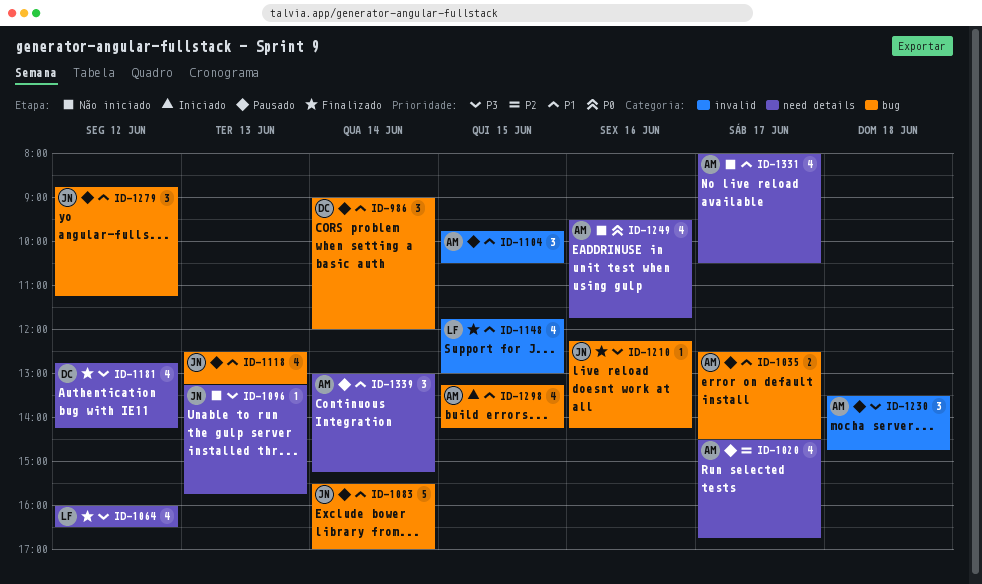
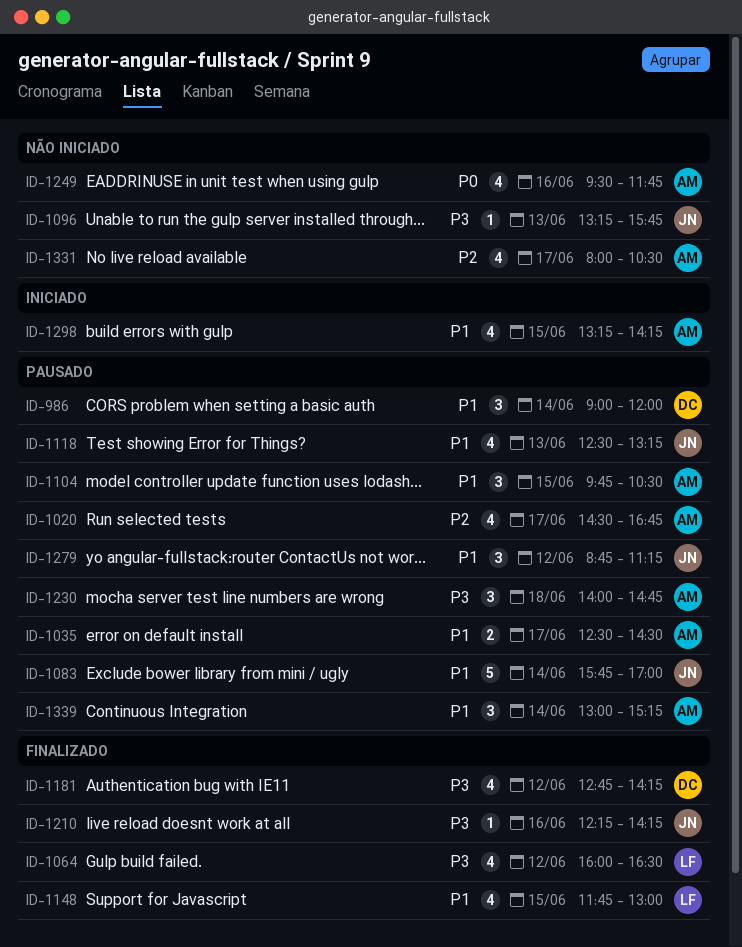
ID-1083, begins: 15:30 -> 15:45
ID-1230, begins: 13:30 -> 14:00
ID-1331, priority: P1 -> P2

